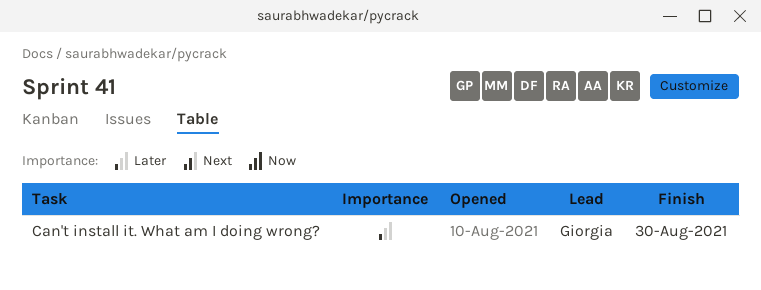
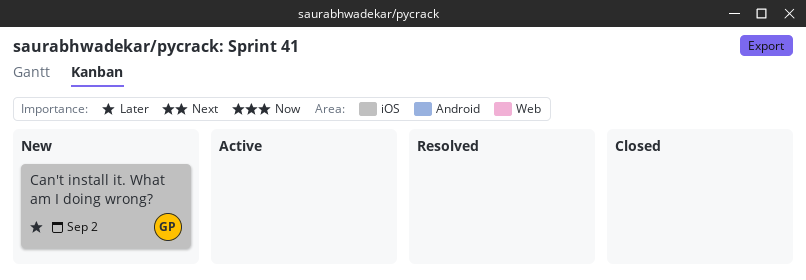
Can't install it. What am I doing wrong?, due: Aug 30 -> Sep 2

